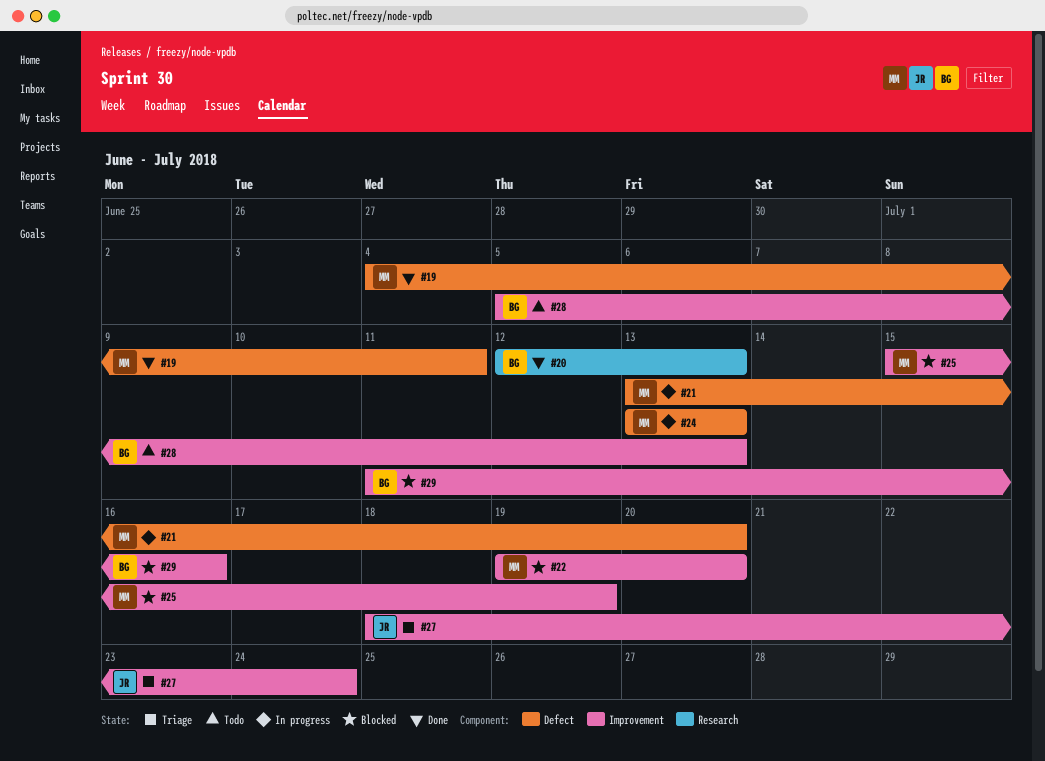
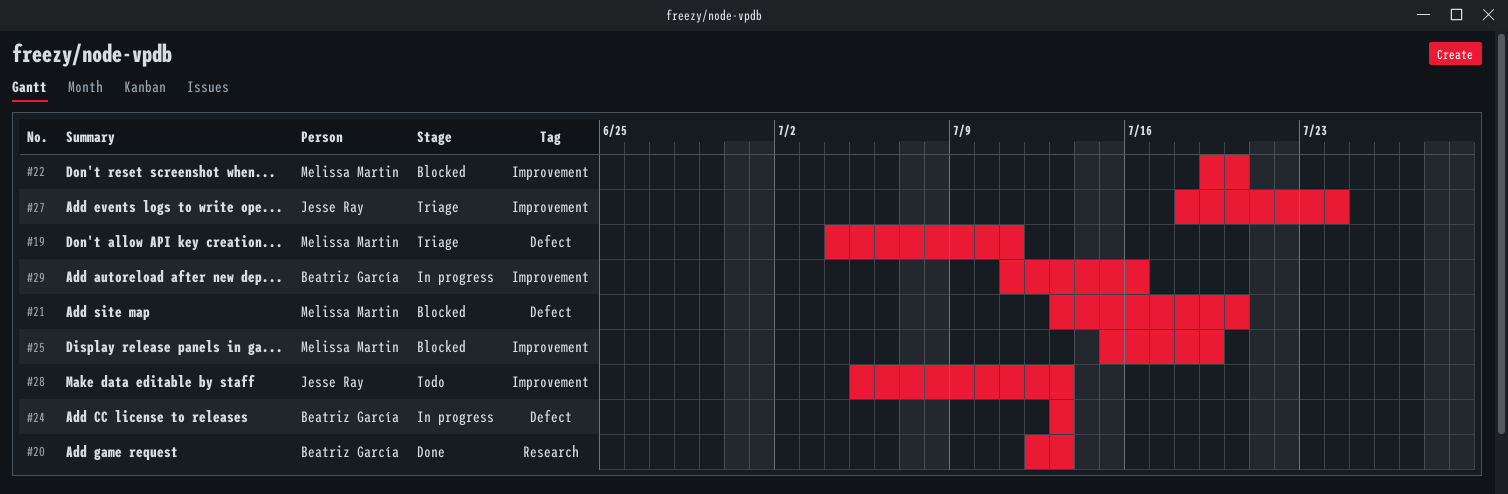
#19, status: Done -> Triage
#21, status: In progress -> Blocked
#24, owner: Melissa Martin -> Beatriz García
#28, owner: Beatriz García -> Jesse Ray
#29, status: Blocked -> In progress

